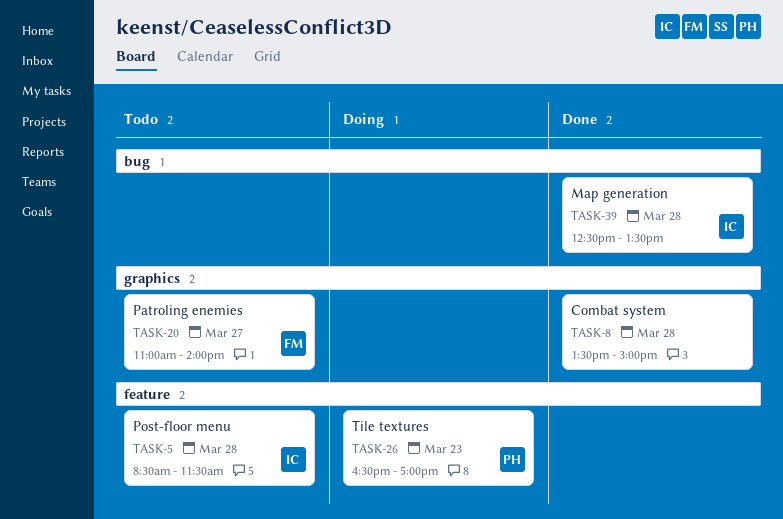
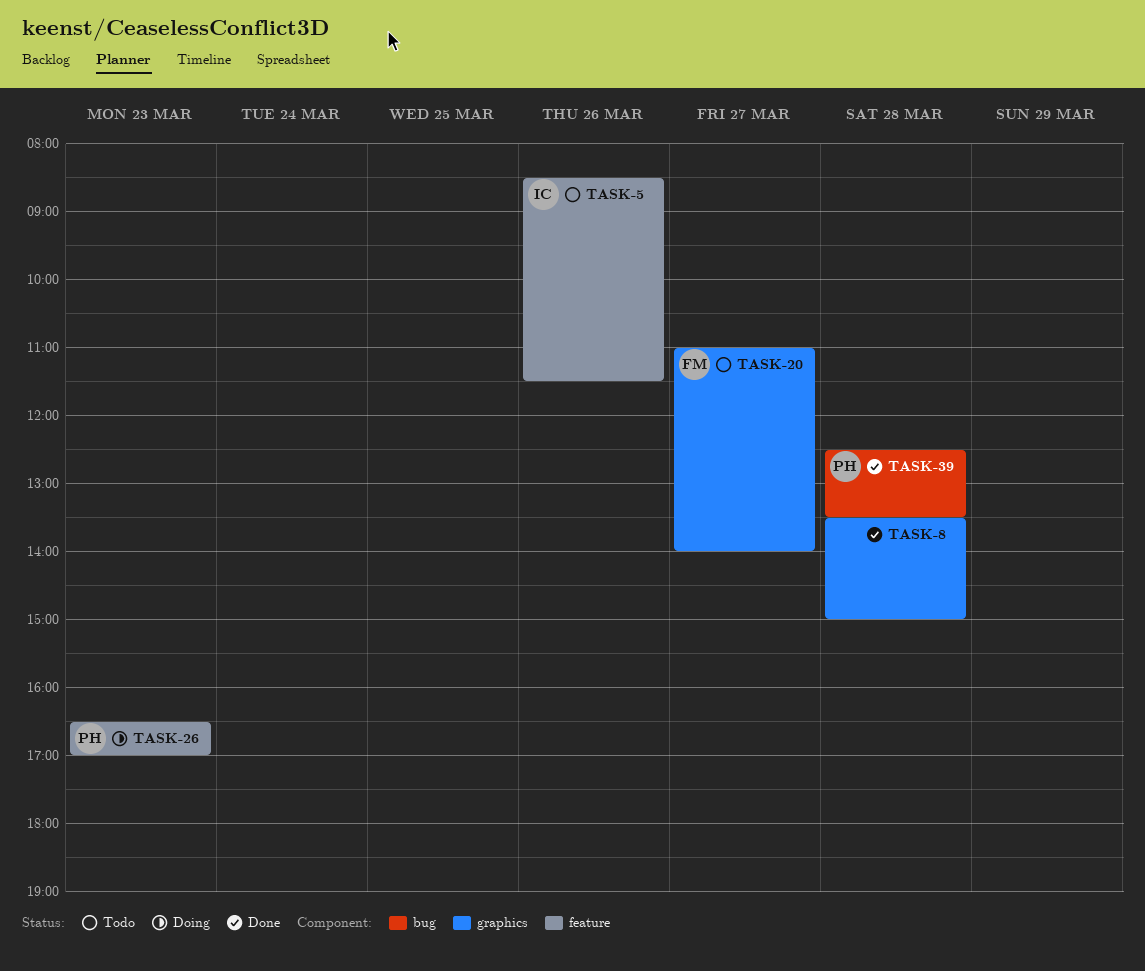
TASK-5, day: Mar 28 -> Mar 26
TASK-39, owner: IC -> PH

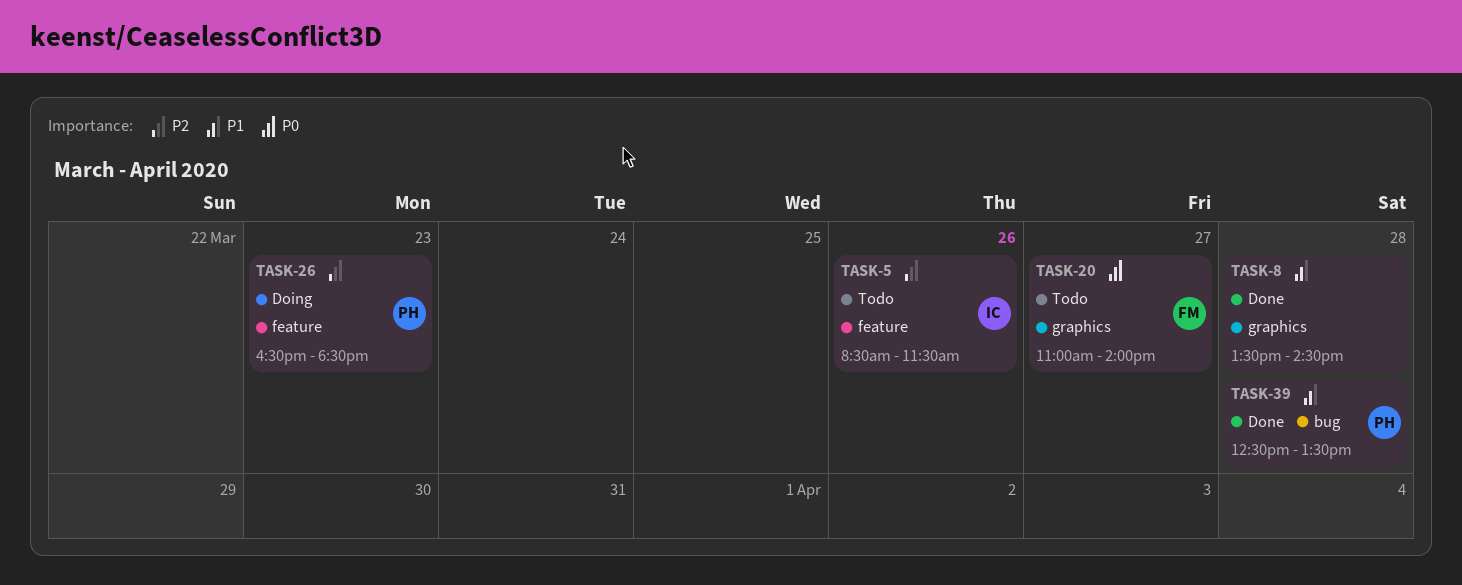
TASK-8, ends: 15:00 -> 14:30
TASK-26, ends: 17:00 -> 18:30

